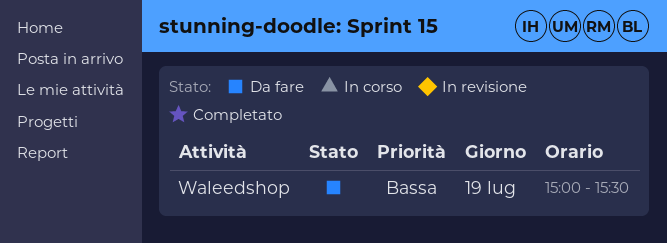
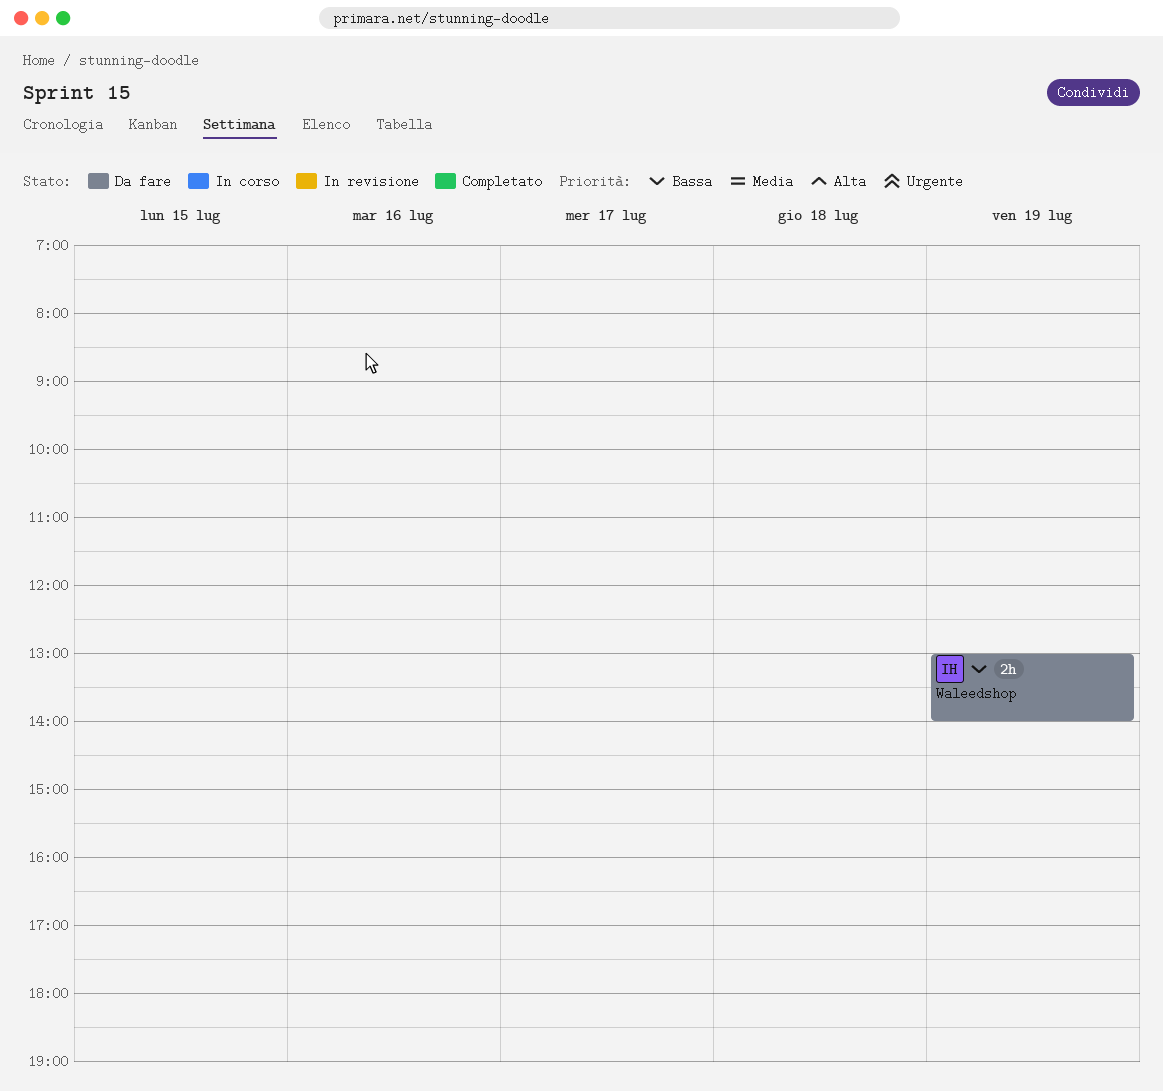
Waleedshop, begins: 15:00 -> 13:00
Waleedshop, ends: 15:30 -> 14:00

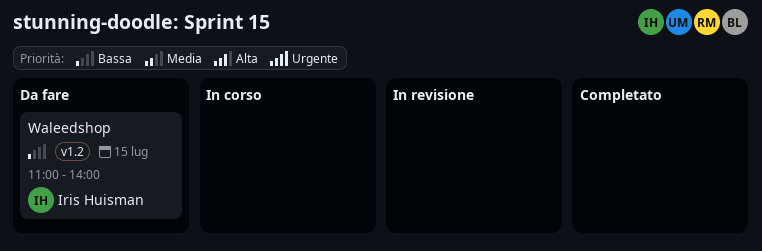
Waleedshop, day: Jul 19 -> Jul 15
Waleedshop, begins: 13:00 -> 11:00

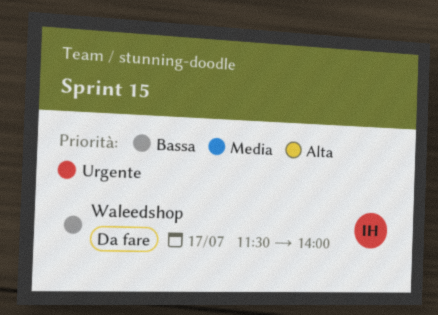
Waleedshop, day: Jul 15 -> Jul 17
Waleedshop, begins: 11:00 -> 11:30

